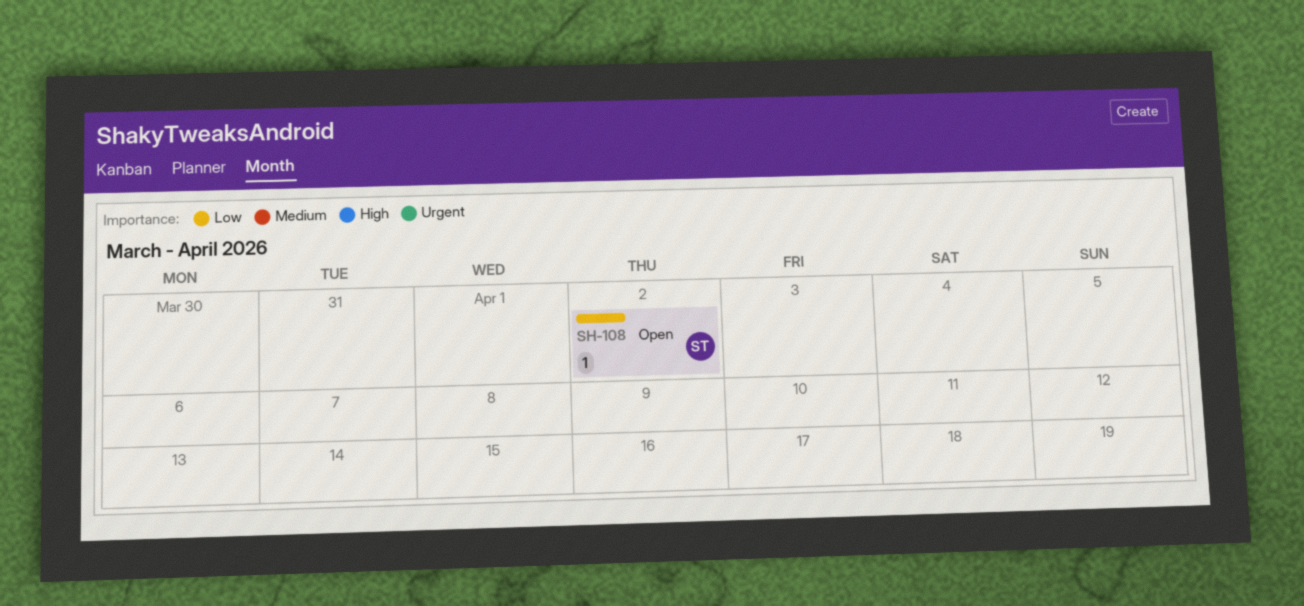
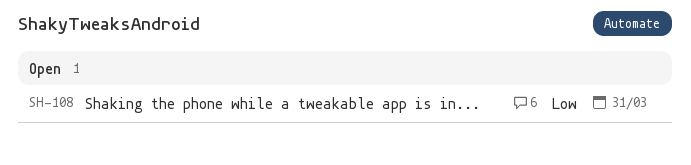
SH-108, due: Apr 2 -> Mar 31

